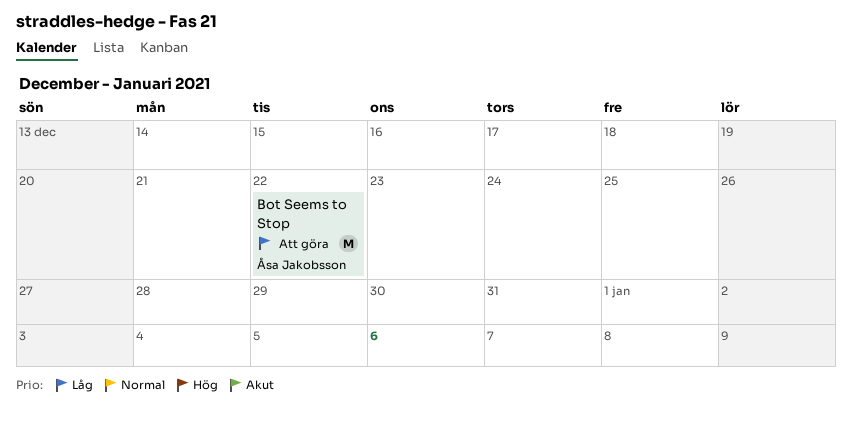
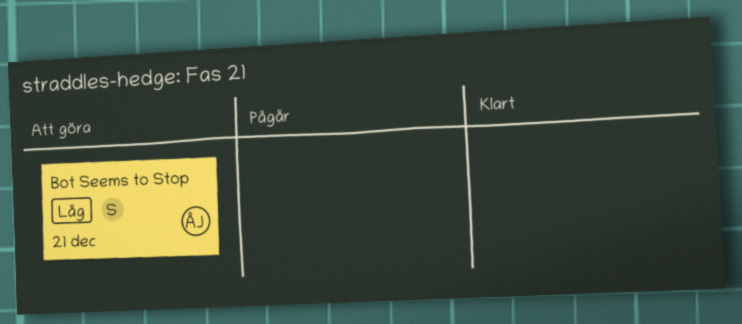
Bot Seems to Stop, estimate: M -> S
Bot Seems to Stop, due: Dec 22 -> Dec 21

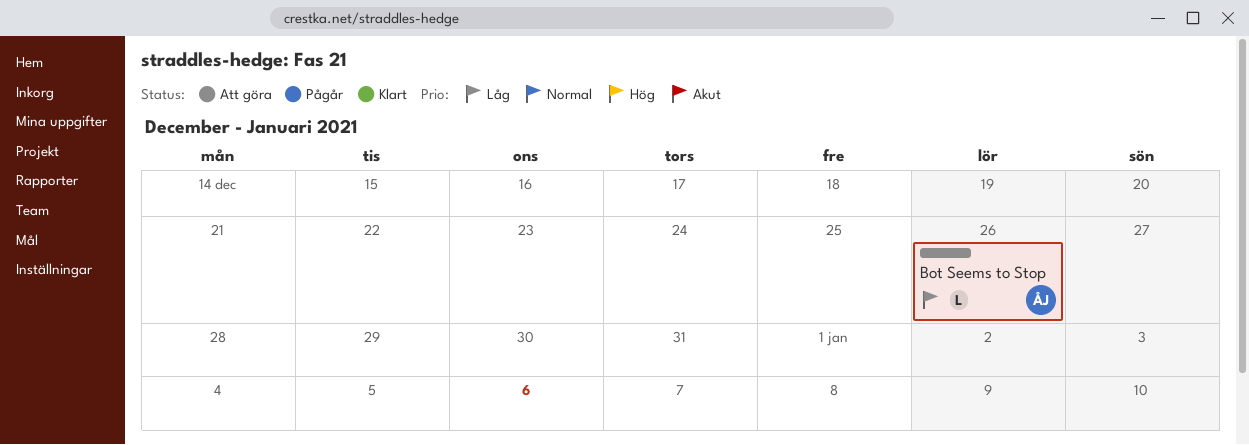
Bot Seems to Stop, estimate: S -> L
Bot Seems to Stop, due: Dec 21 -> Dec 26

